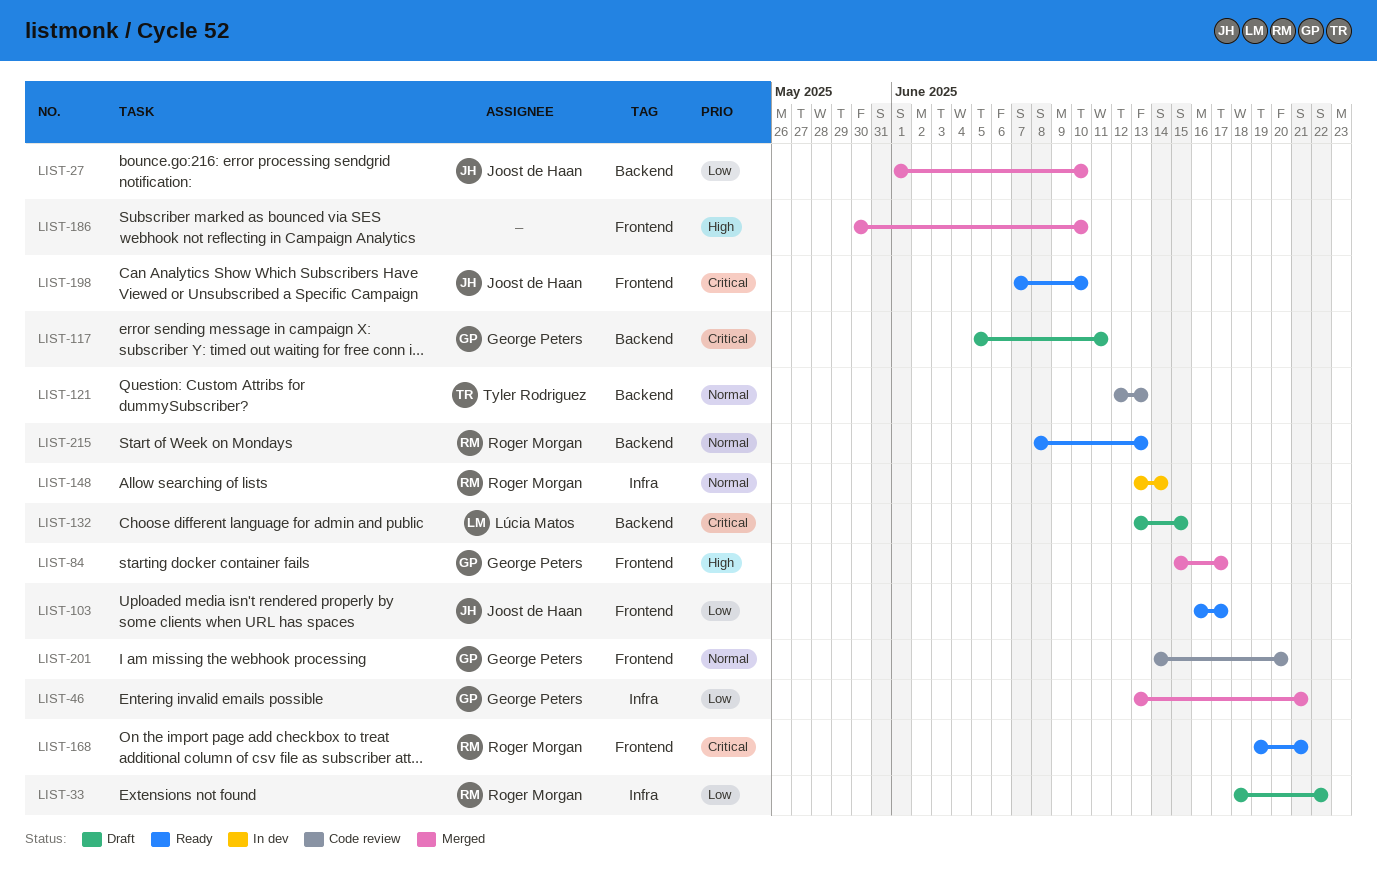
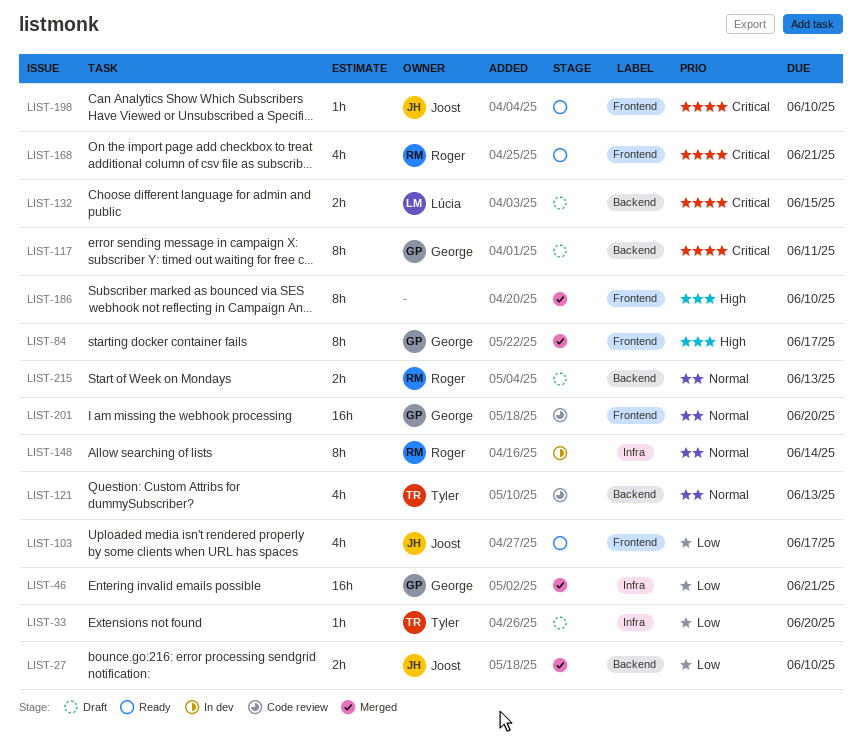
LIST-33, owner: Roger Morgan -> Tyler Rodriguez
LIST-33, due: Jun 22 -> Jun 20
LIST-215, status: Ready -> Draft

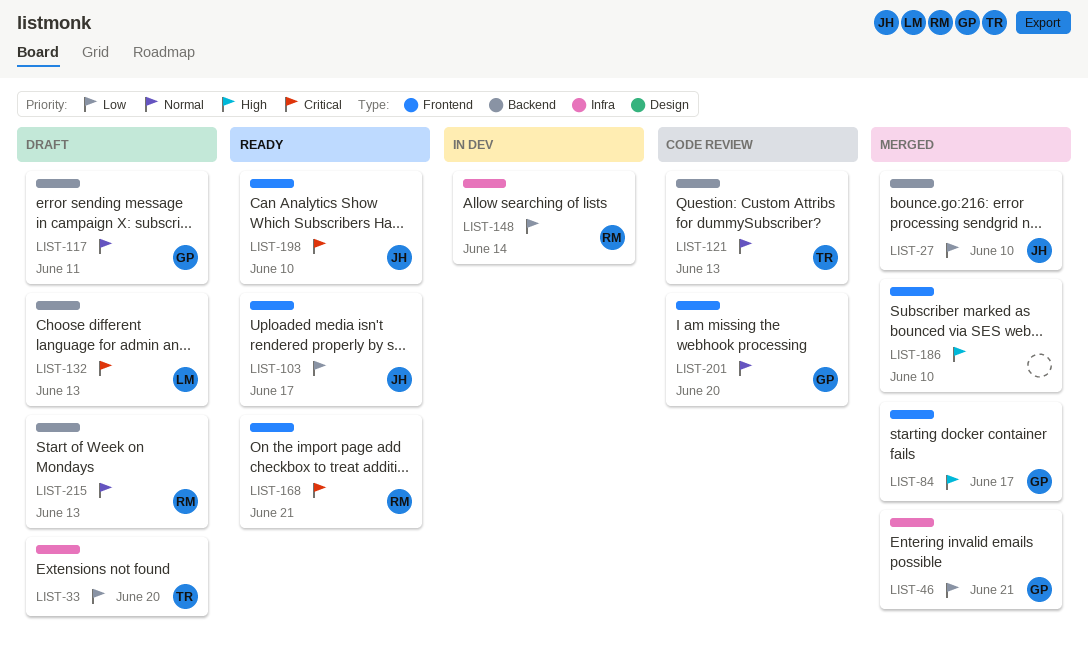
LIST-117, priority: Critical -> Normal
LIST-132, due: Jun 15 -> Jun 13
LIST-148, priority: Normal -> Low

